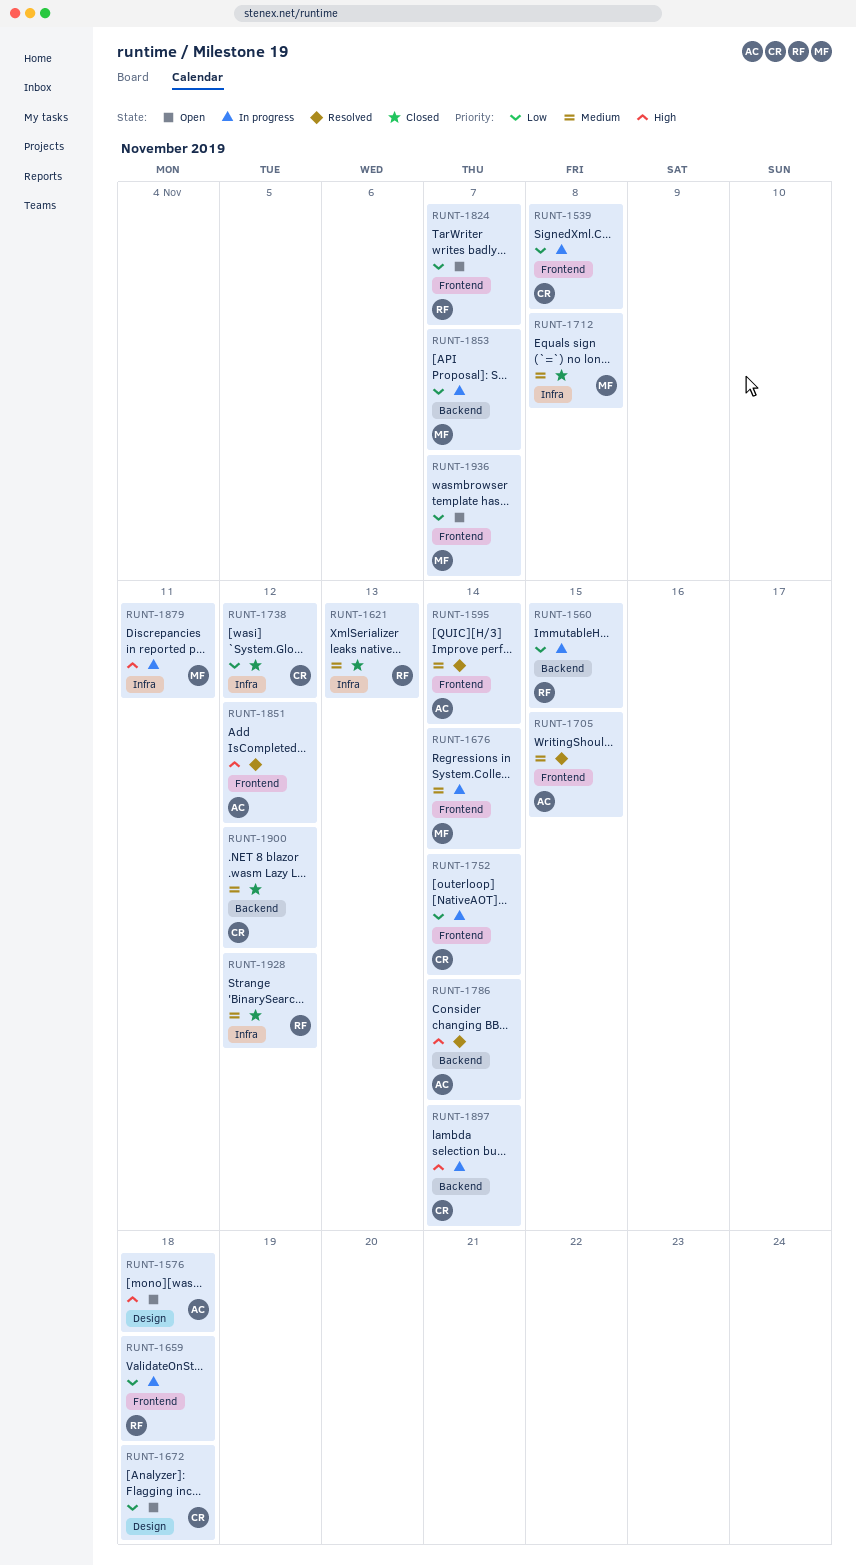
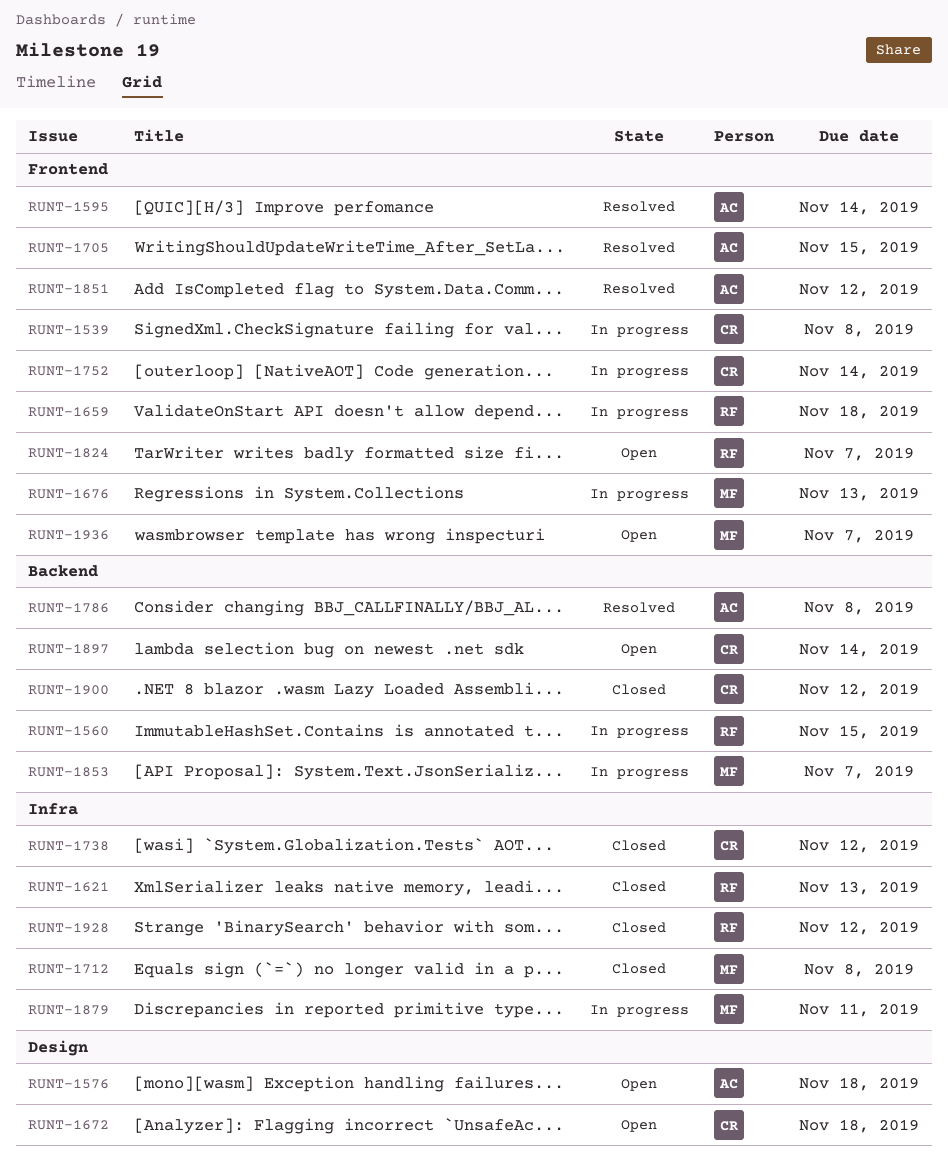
RUNT-1676, due: Nov 14 -> Nov 13
RUNT-1786, due: Nov 14 -> Nov 8
RUNT-1897, status: In progress -> Open

